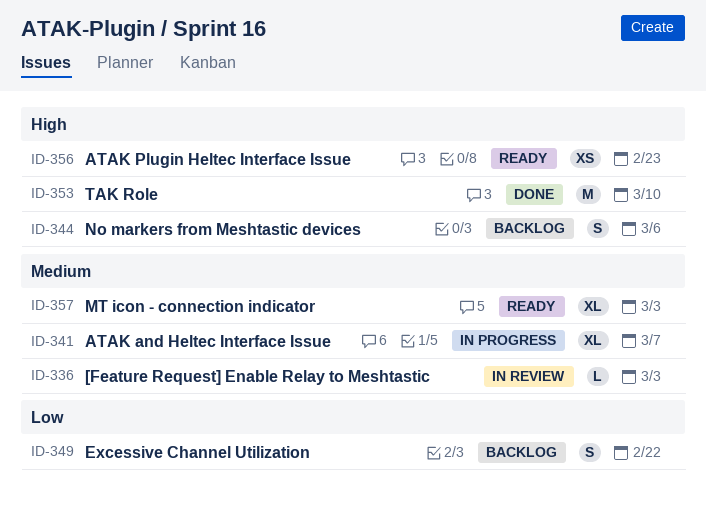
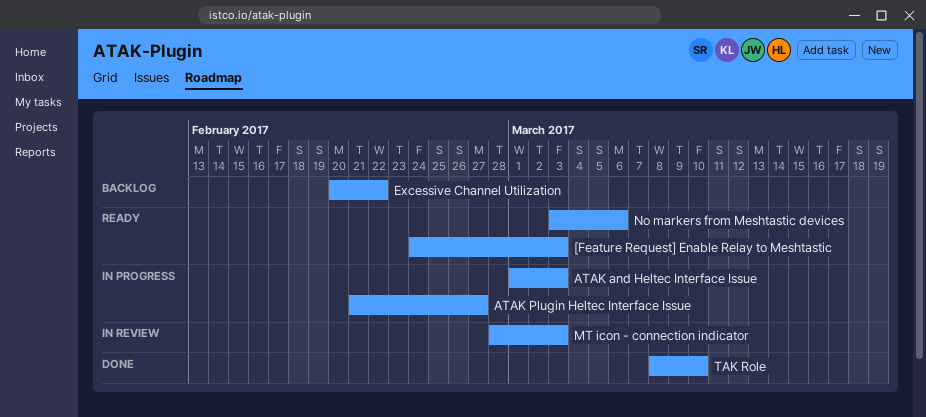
[Feature Request] Enable Relay to Meshtastic, status: In review -> Ready
ATAK and Heltec Interface Issue, due: Mar 7 -> Mar 3
ATAK Plugin Heltec Interface Issue, status: Ready -> In progress
ATAK Plugin Heltec Interface Issue, due: Feb 23 -> Feb 27
MT icon - connection indicator, status: Ready -> In review
No markers from Meshtastic devices, status: Backlog -> Ready

